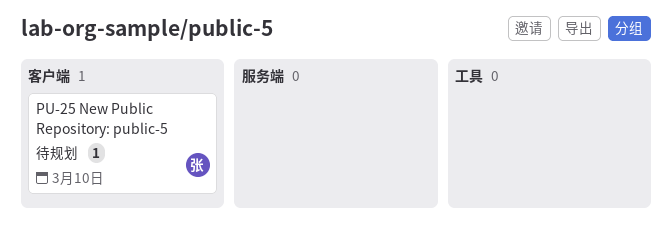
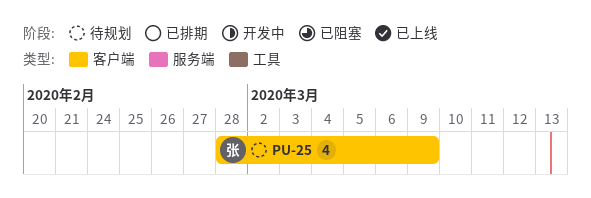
PU-25, estimate: 1 -> 4
PU-25, due: Mar 10 -> Mar 9

